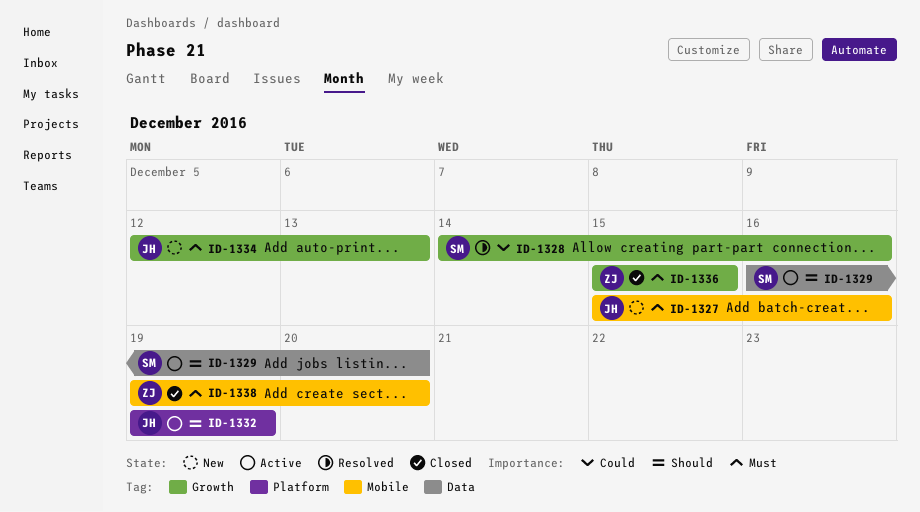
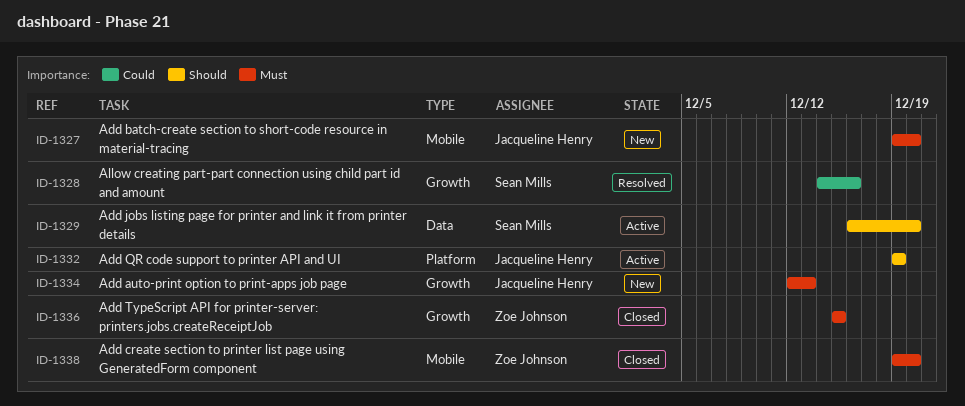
ID-1327, start: Dec 15 -> Dec 19
ID-1327, due: Dec 16 -> Dec 20

